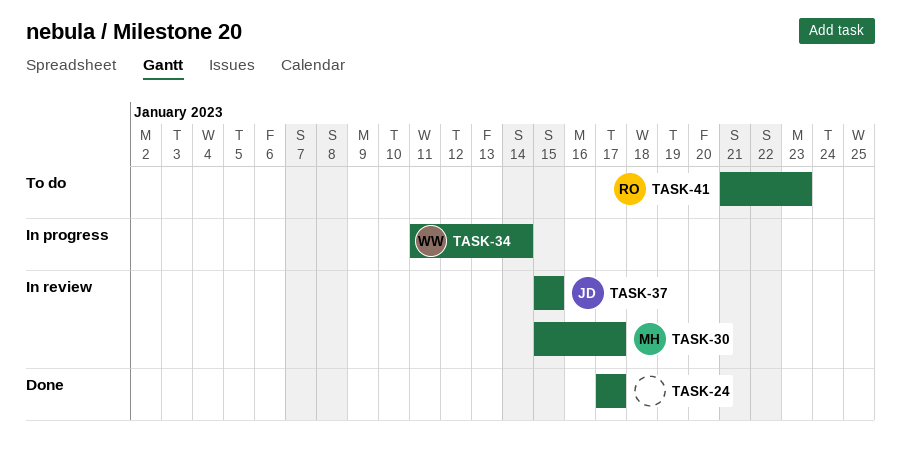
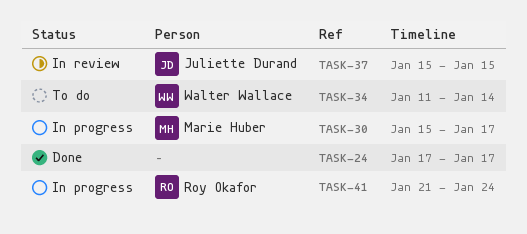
TASK-30, status: In review -> In progress
TASK-34, status: In progress -> To do
TASK-41, status: To do -> In progress
TASK-41, due: Jan 23 -> Jan 24

